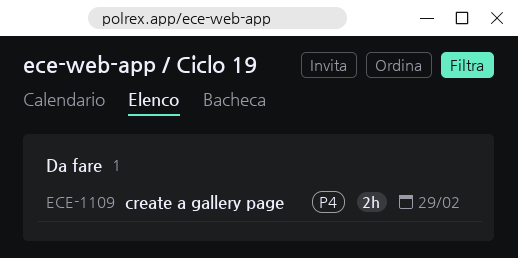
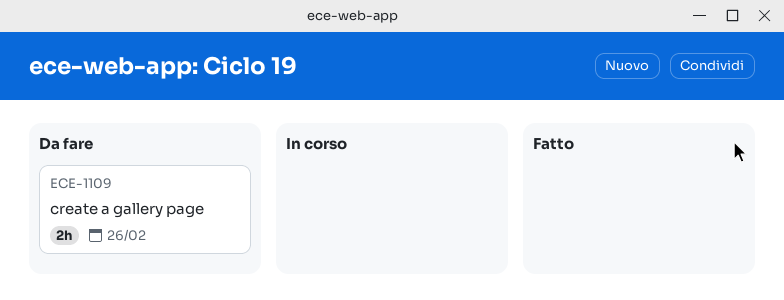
ECE-1109, due: Feb 29 -> Feb 26

